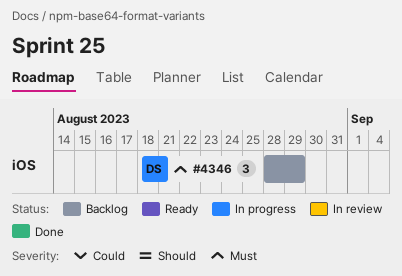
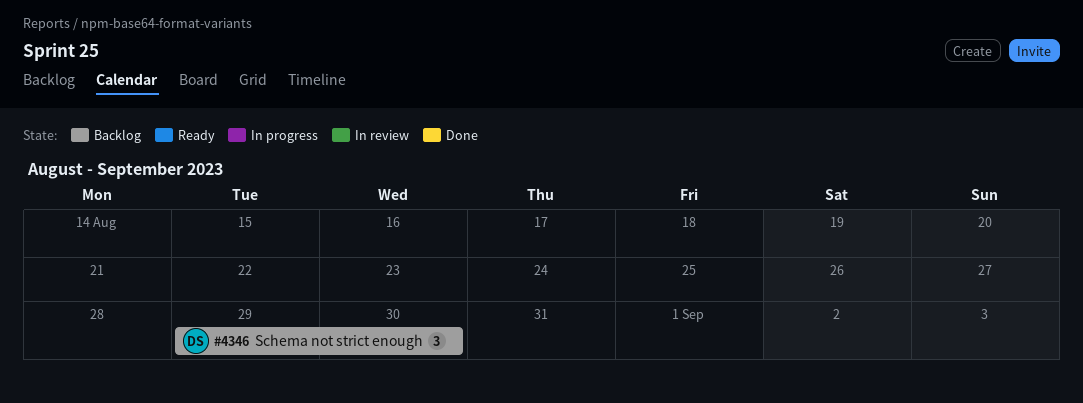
#4346, start: Aug 28 -> Aug 29
#4346, due: Aug 29 -> Aug 30

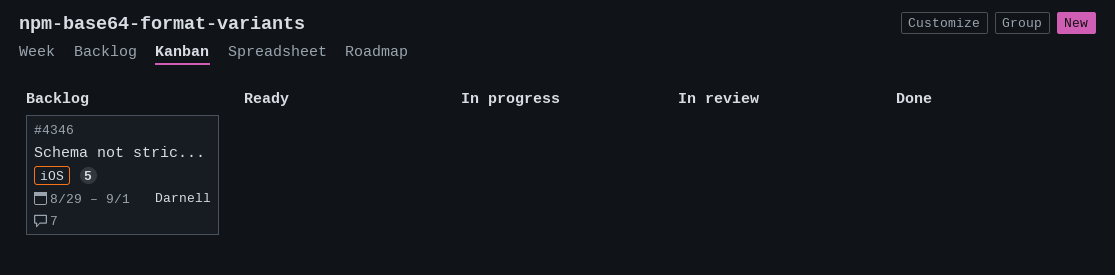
#4346, estimate: 3 -> 5
#4346, due: Aug 30 -> Sep 1

